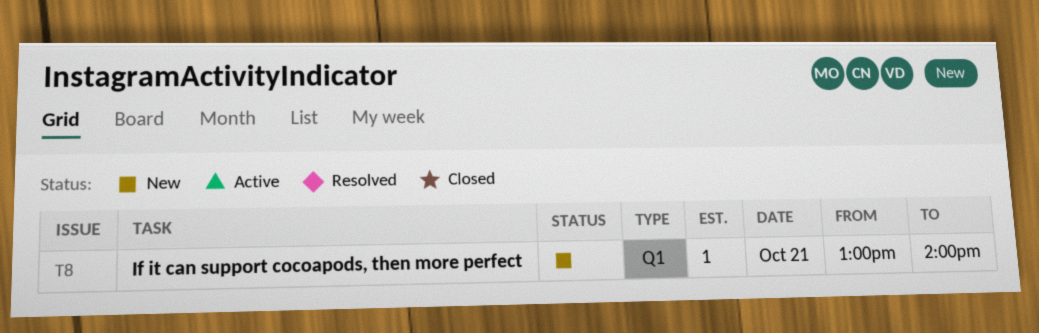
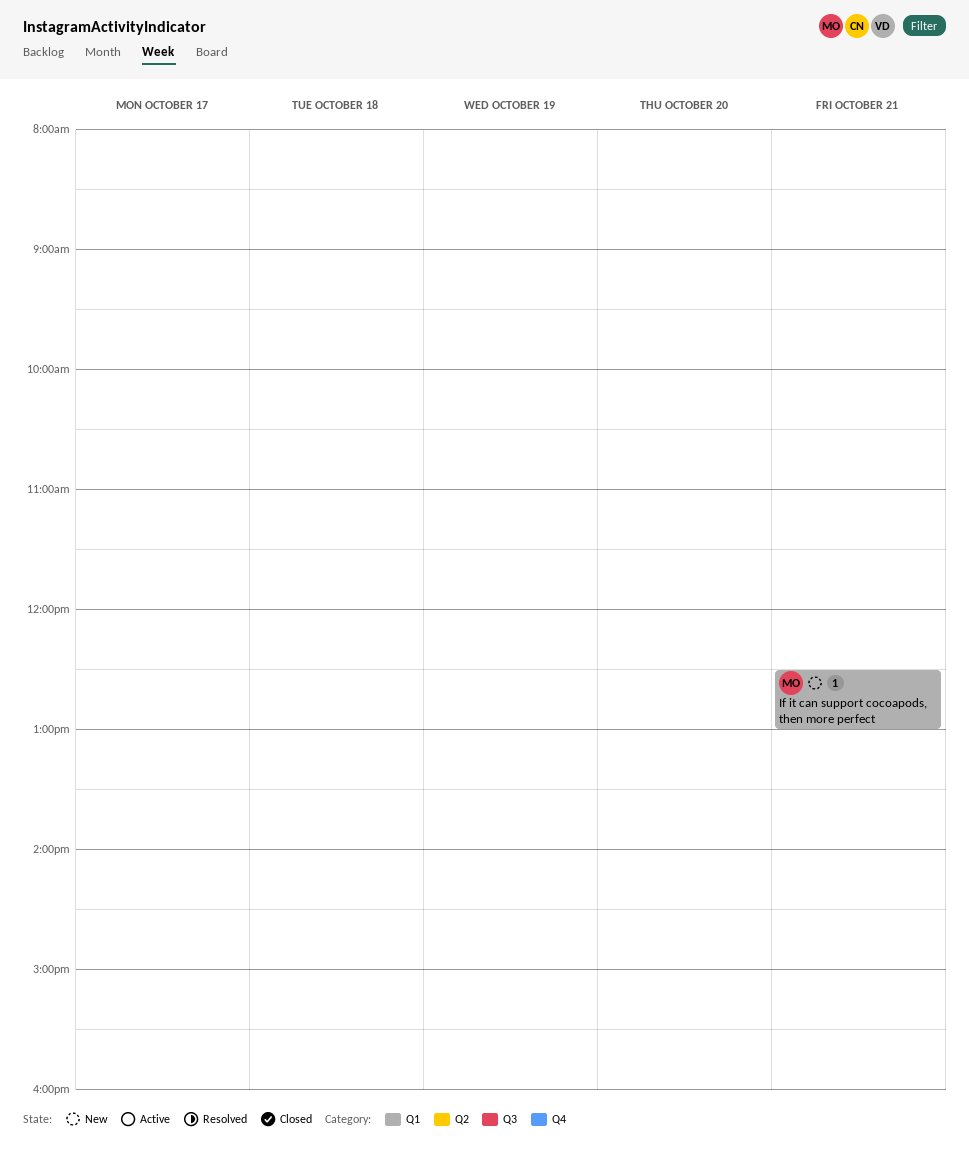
If it can support cocoapods, then more perfect, begins: 13:00 -> 12:30
If it can support cocoapods, then more perfect, ends: 14:00 -> 13:00

